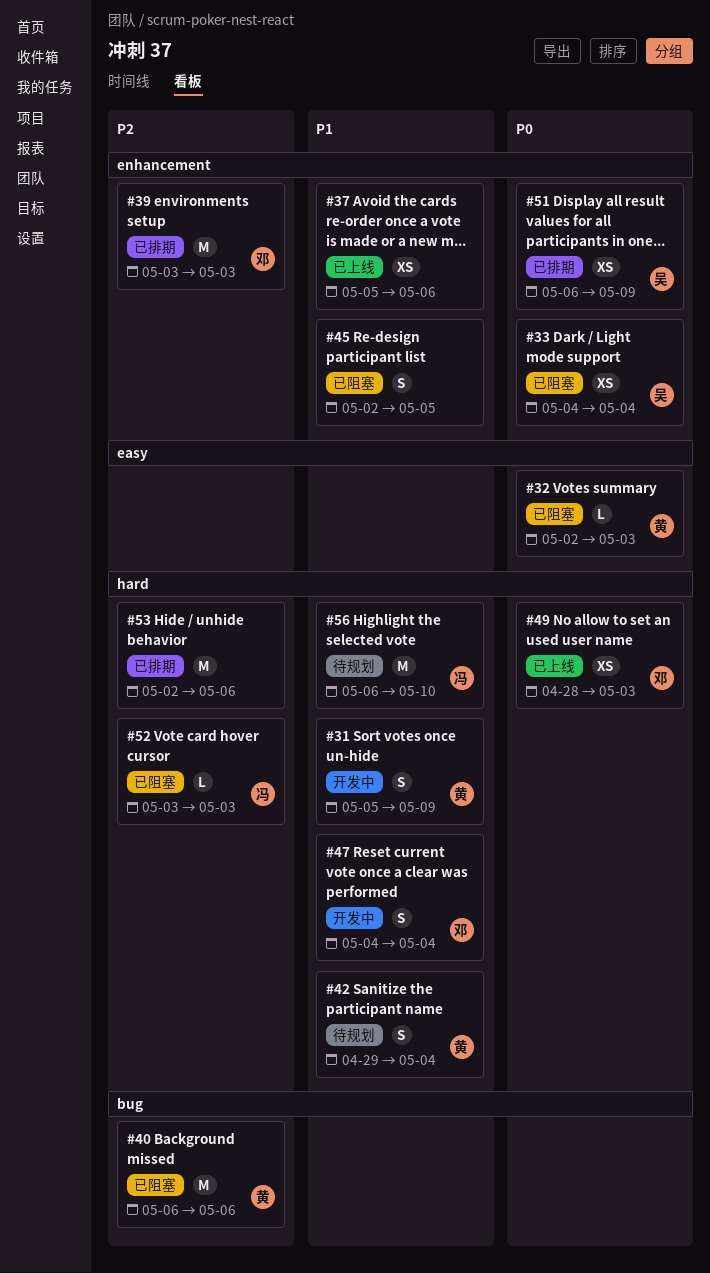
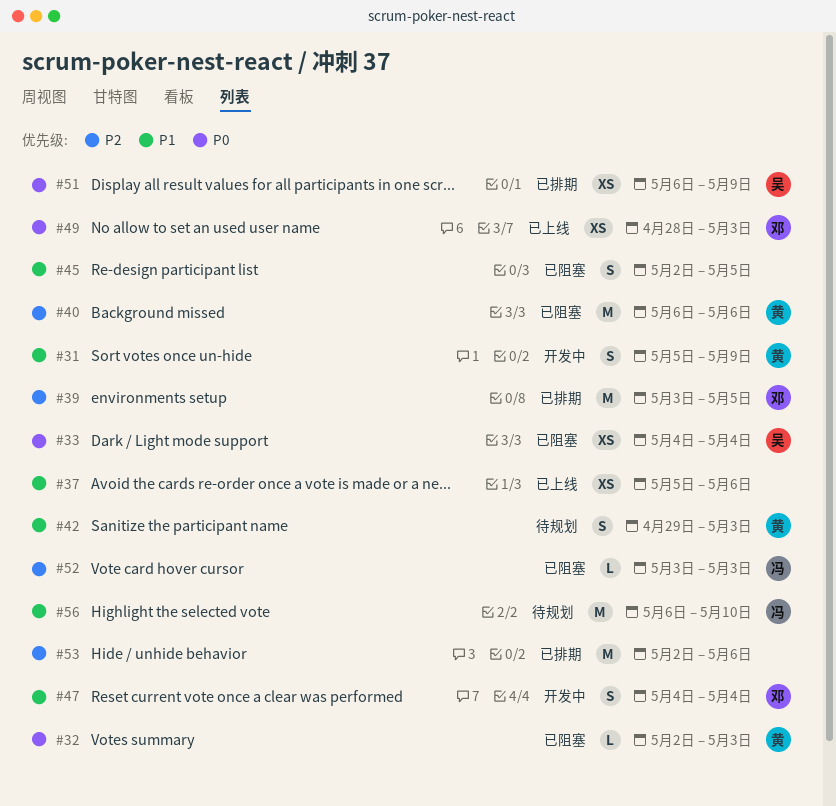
#39, due: May 3 -> May 5
#42, due: May 4 -> May 3

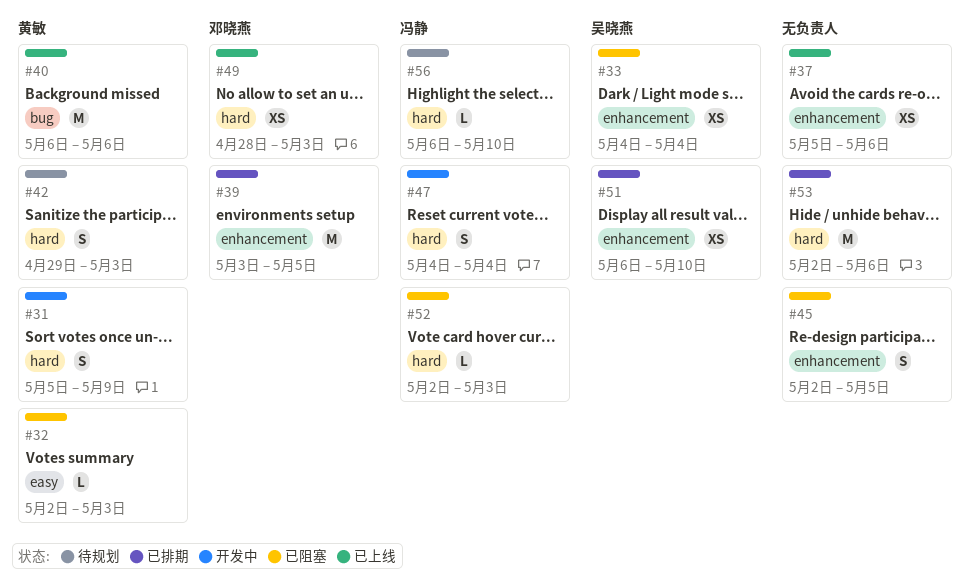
#40, status: 已阻塞 -> 已上线
#47, owner: 邓晓燕 -> 冯静
#51, due: May 9 -> May 10
#52, start: May 3 -> May 2
#56, estimate: M -> L

